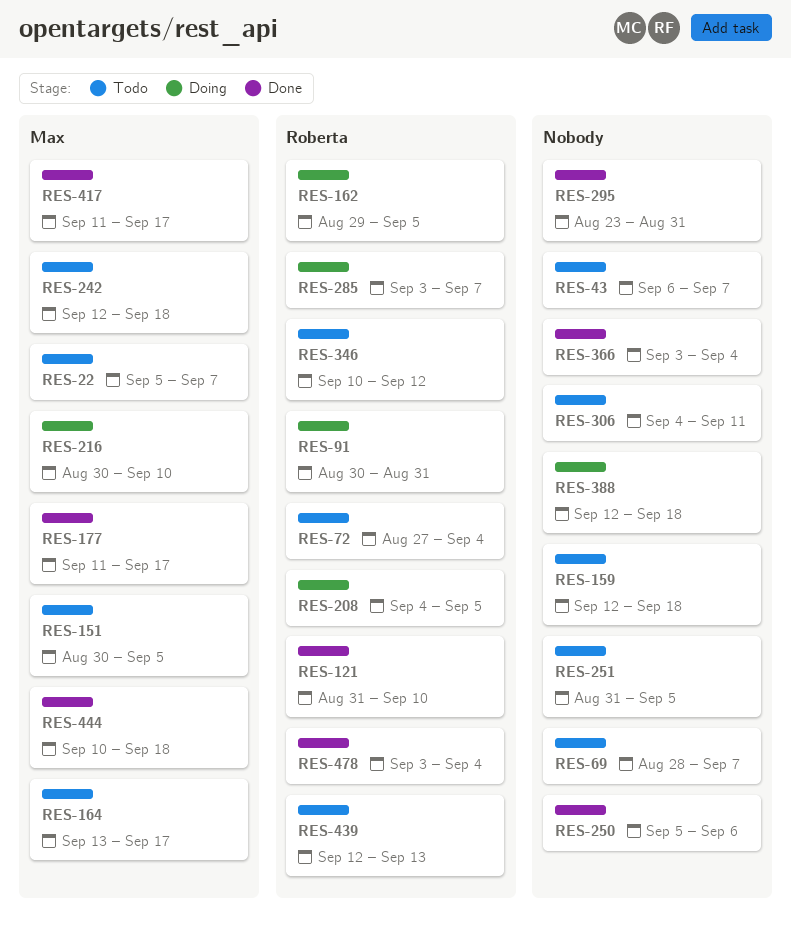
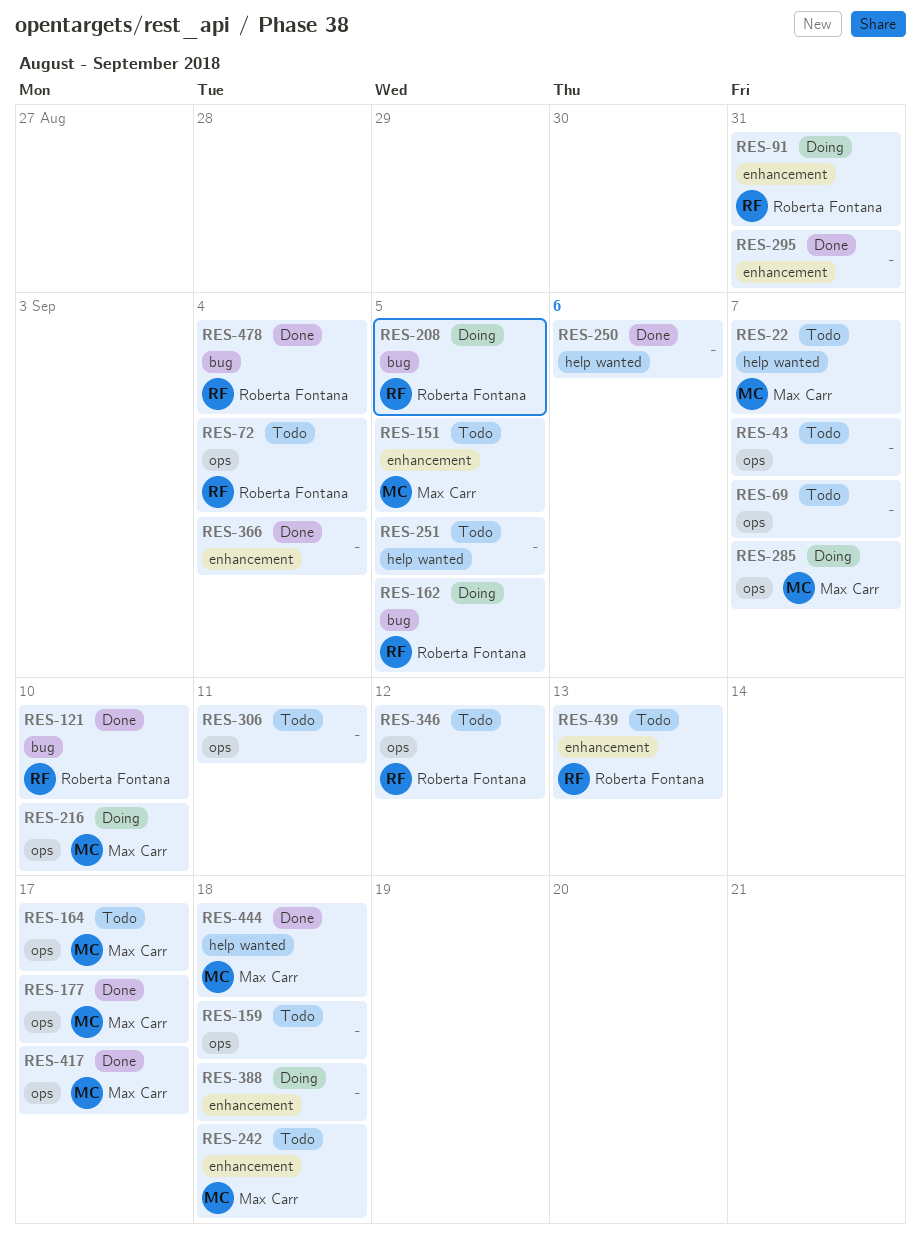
RES-285, owner: Roberta Fontana -> Max Carr

